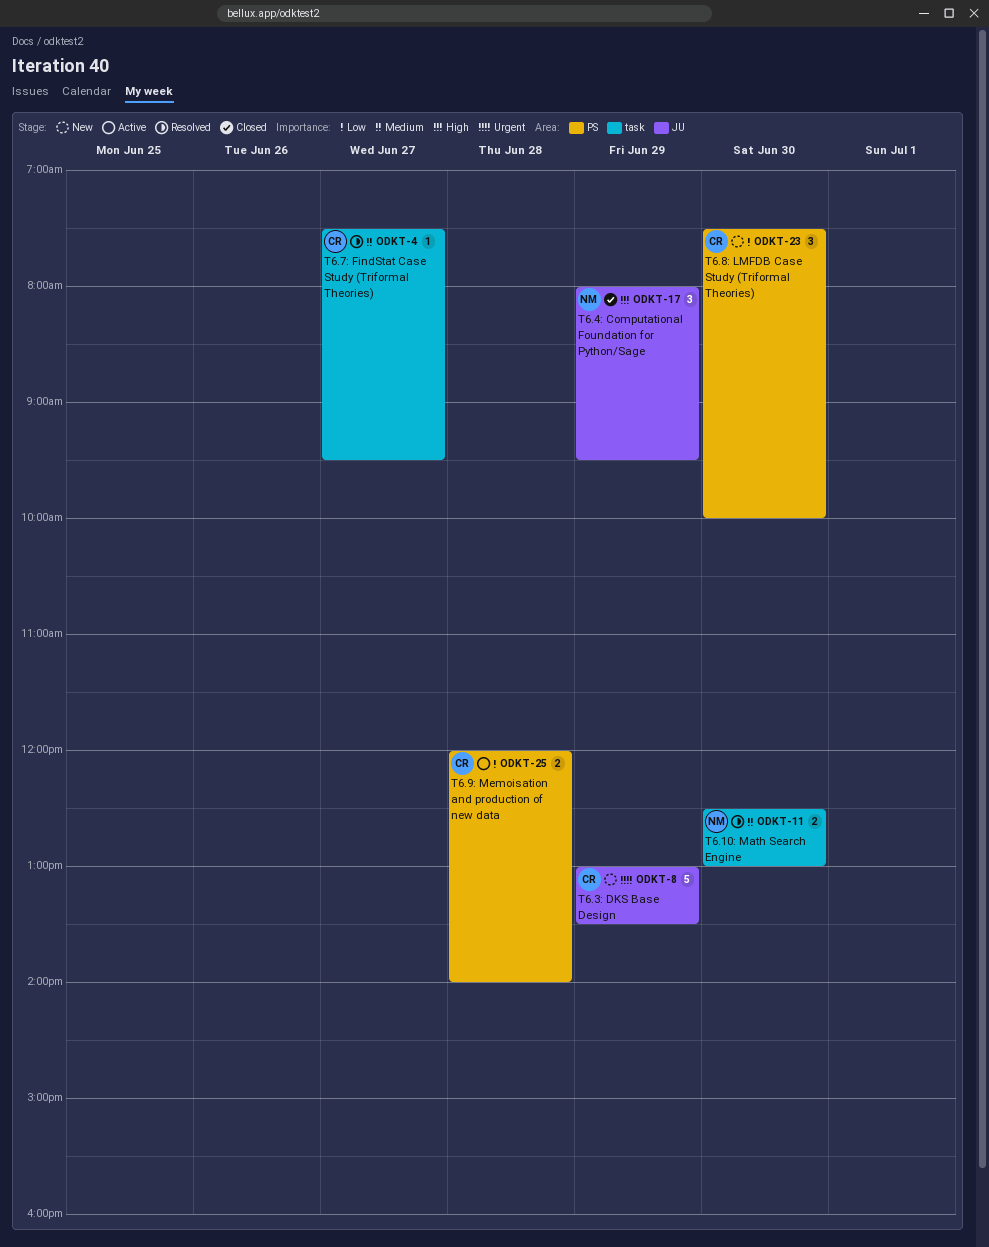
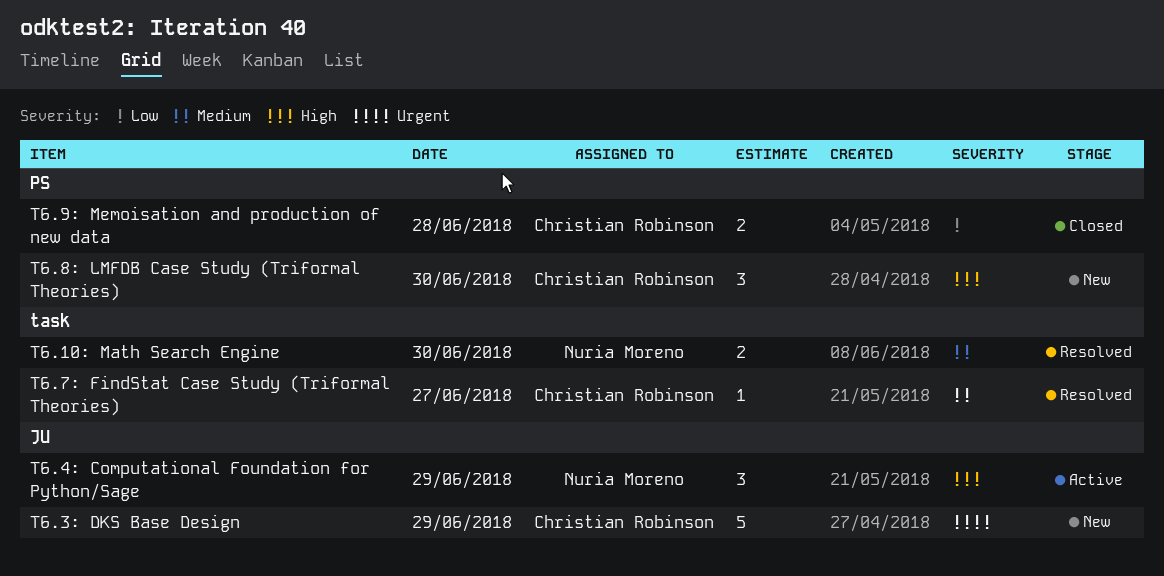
T6.4: Computational Foundation for Python/Sage, status: Closed -> Active
T6.8: LMFDB Case Study (Triformal Theories), priority: Low -> High
T6.9: Memoisation and production of new data, status: Active -> Closed

